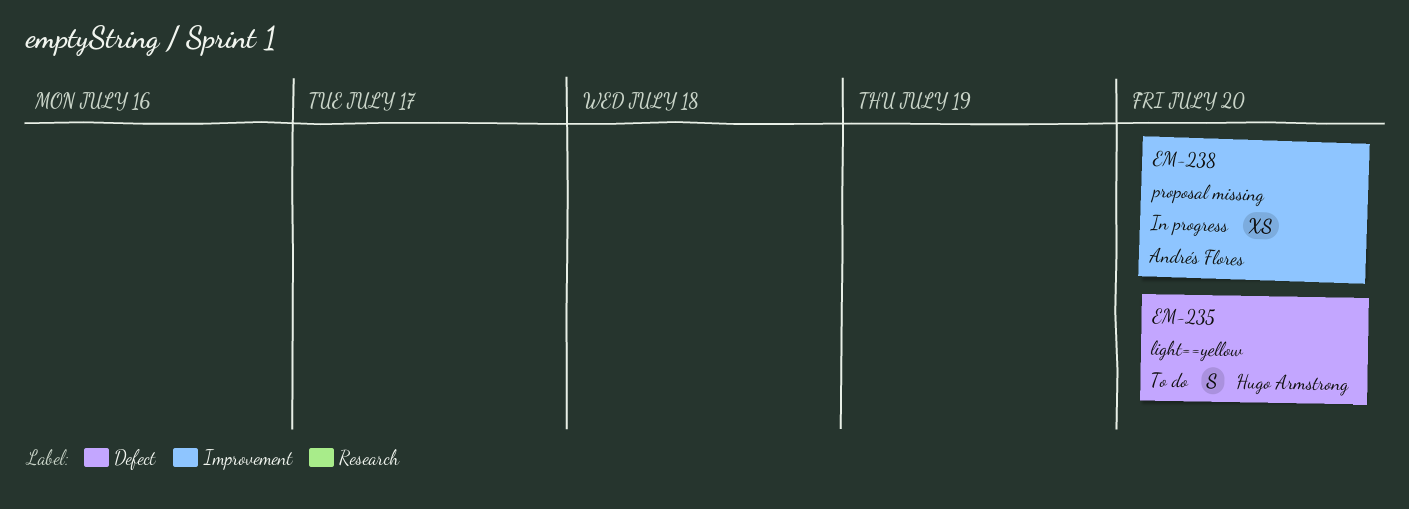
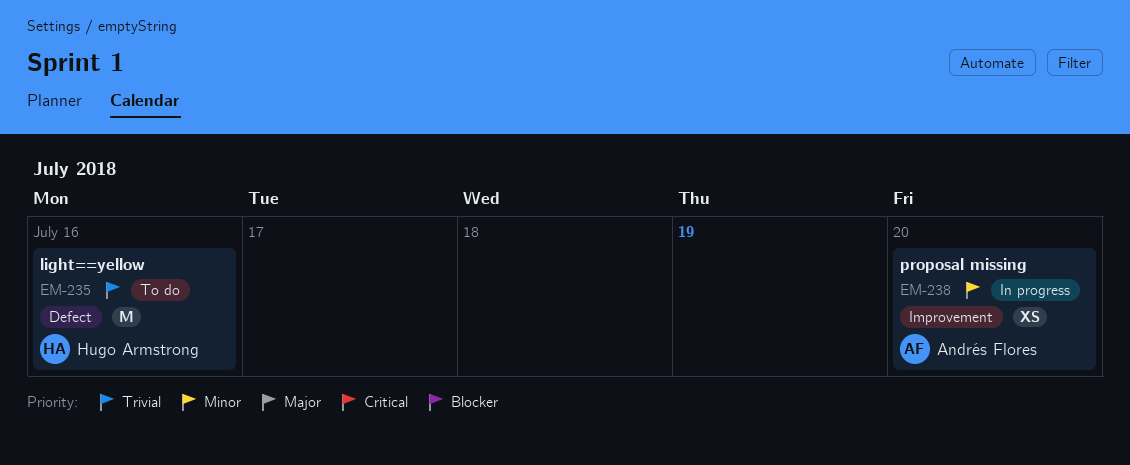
EM-235, estimate: S -> M
EM-235, due: Jul 20 -> Jul 16

